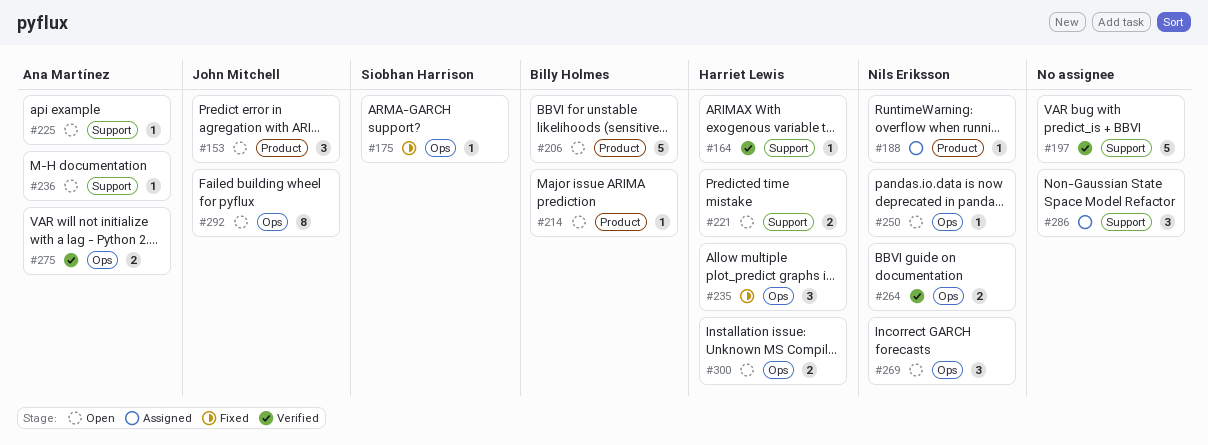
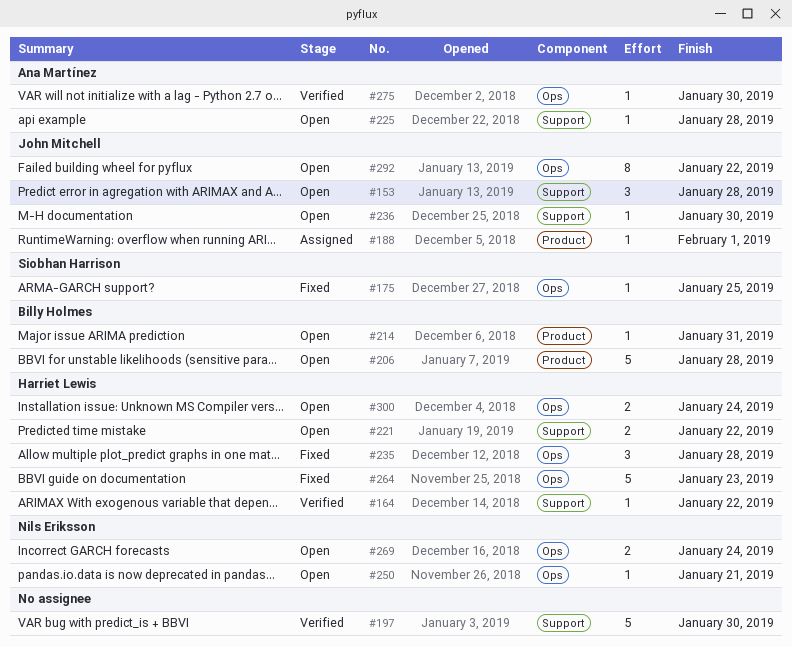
#153, label: Product -> Support
#188, owner: Nils Eriksson -> John Mitchell
#236, owner: Ana Martínez -> John Mitchell
#264, status: Verified -> Fixed
#264, owner: Nils Eriksson -> Harriet Lewis
#264, estimate: 2 -> 5
#269, estimate: 3 -> 2
#275, estimate: 2 -> 1
#286: present -> none

